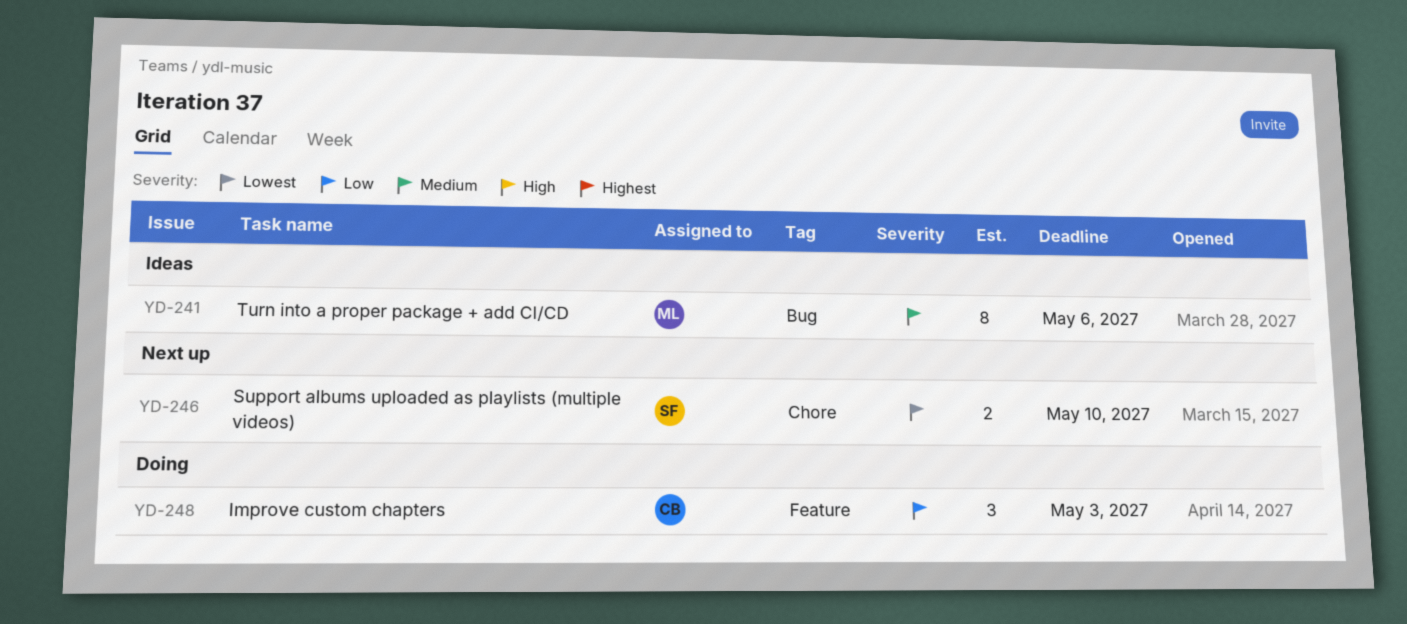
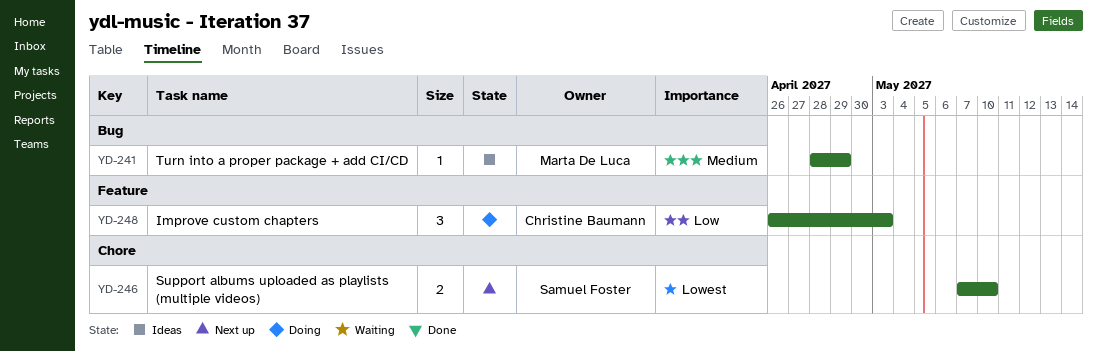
YD-241, estimate: 8 -> 1
YD-241, due: May 6 -> Apr 29

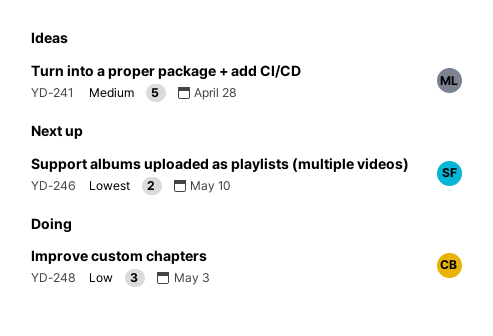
YD-241, estimate: 1 -> 5
YD-241, due: Apr 29 -> Apr 28

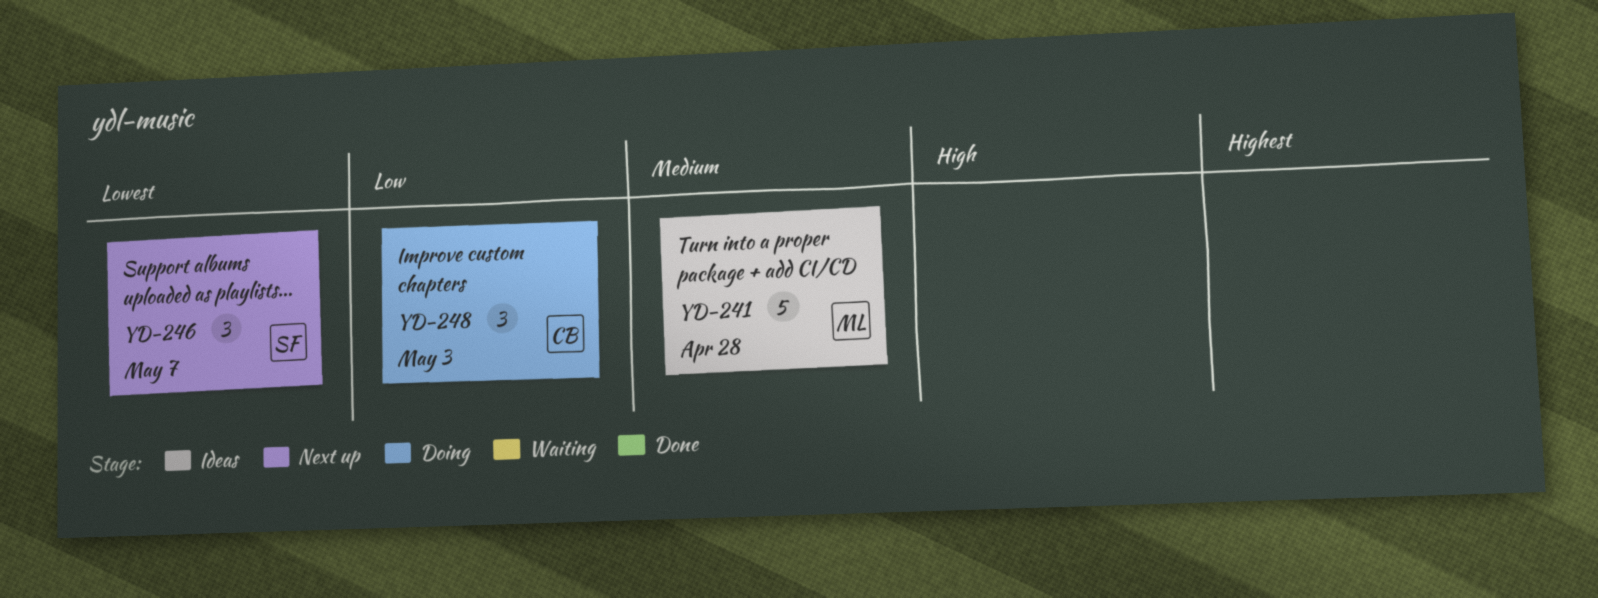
YD-246, estimate: 2 -> 3
YD-246, due: May 10 -> May 7

